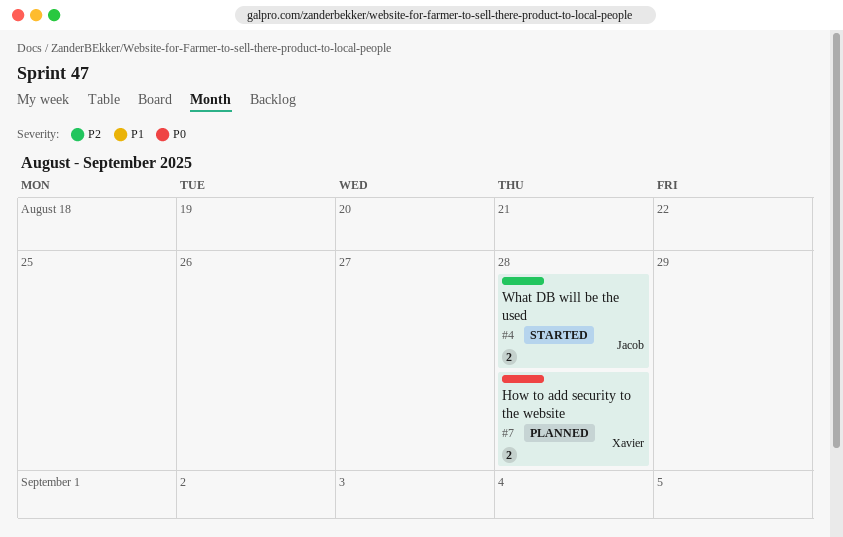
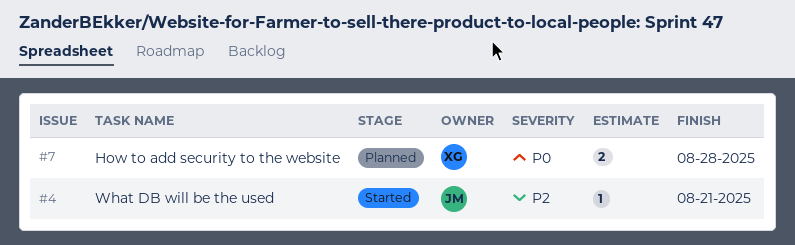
#4, estimate: 2 -> 1
#4, due: Aug 28 -> Aug 21

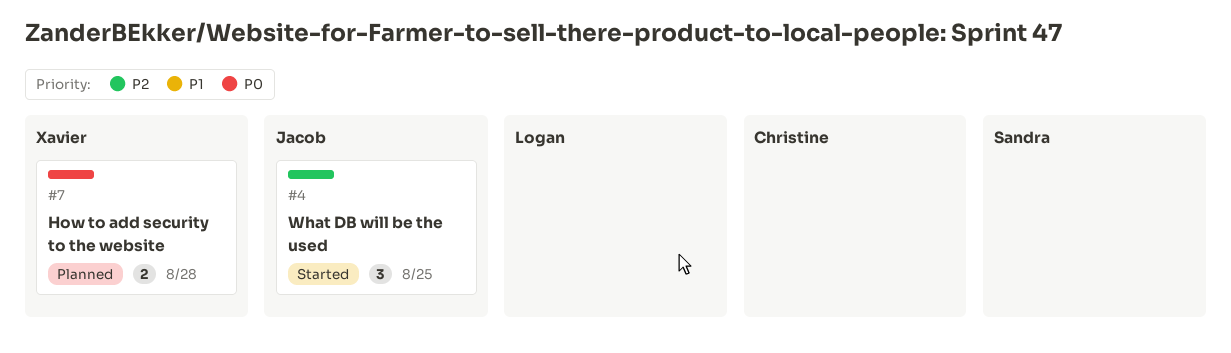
#4, estimate: 1 -> 3
#4, due: Aug 21 -> Aug 25

